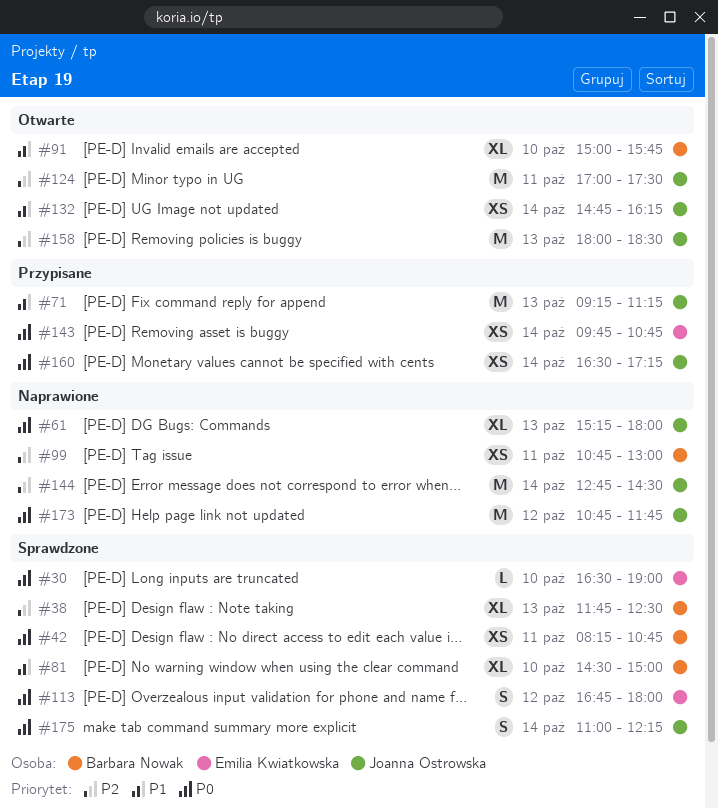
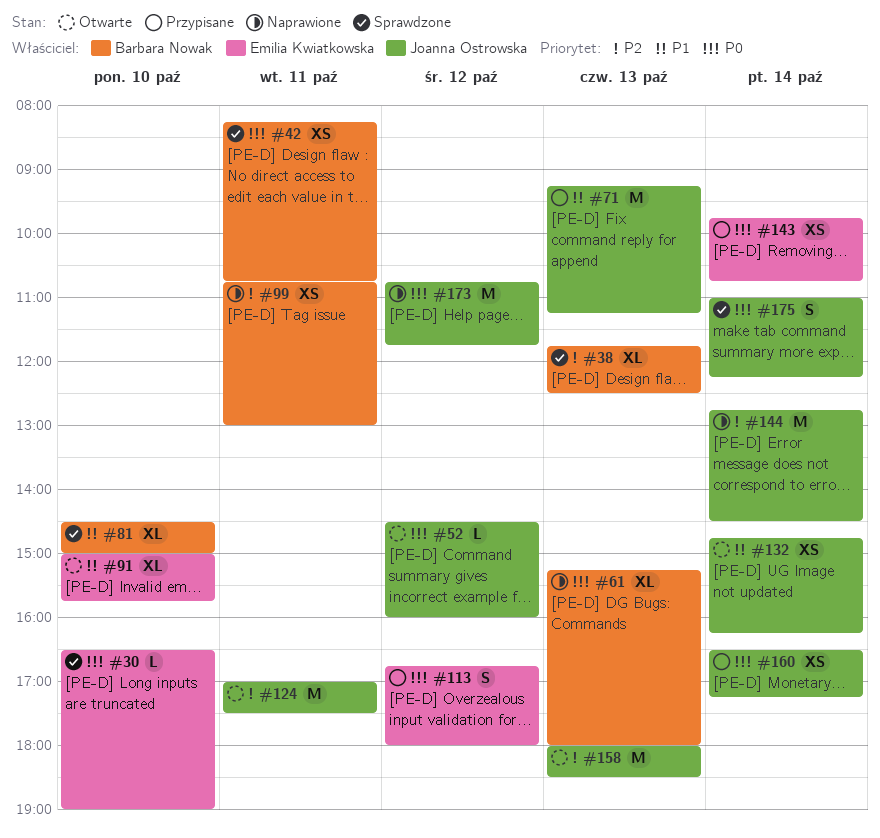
#52: none -> present
#61, owner: Joanna Ostrowska -> Barbara Nowak
#91, owner: Barbara Nowak -> Emilia Kwiatkowska
#113, status: Sprawdzone -> Przypisane

